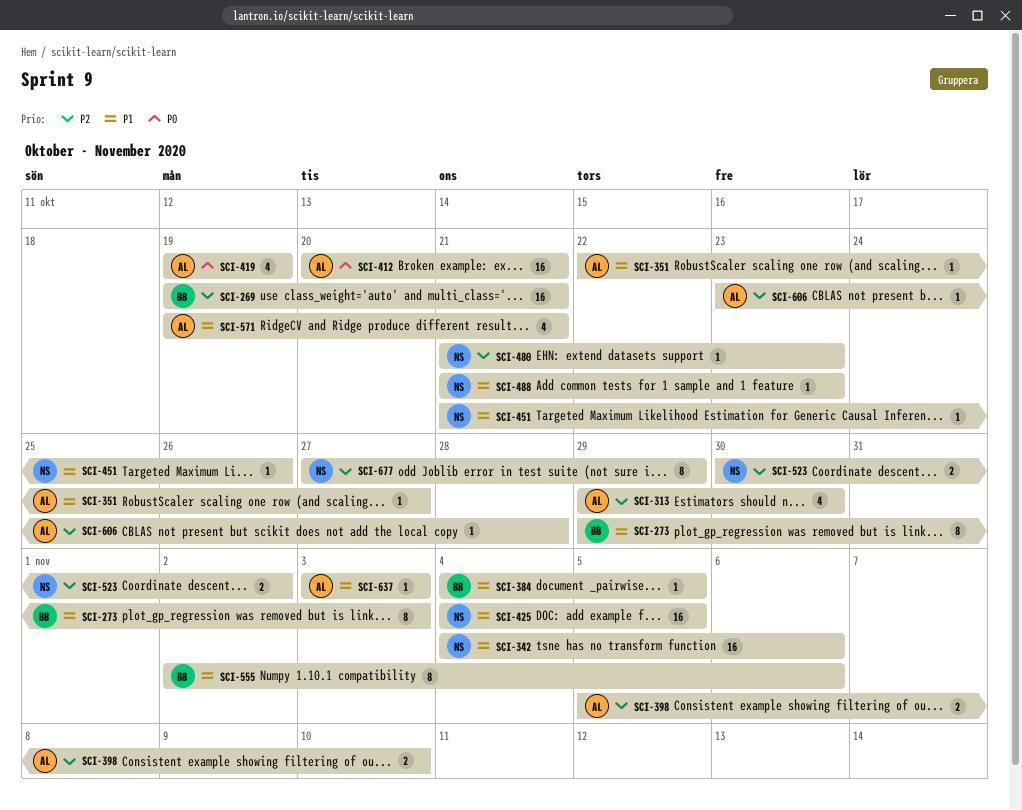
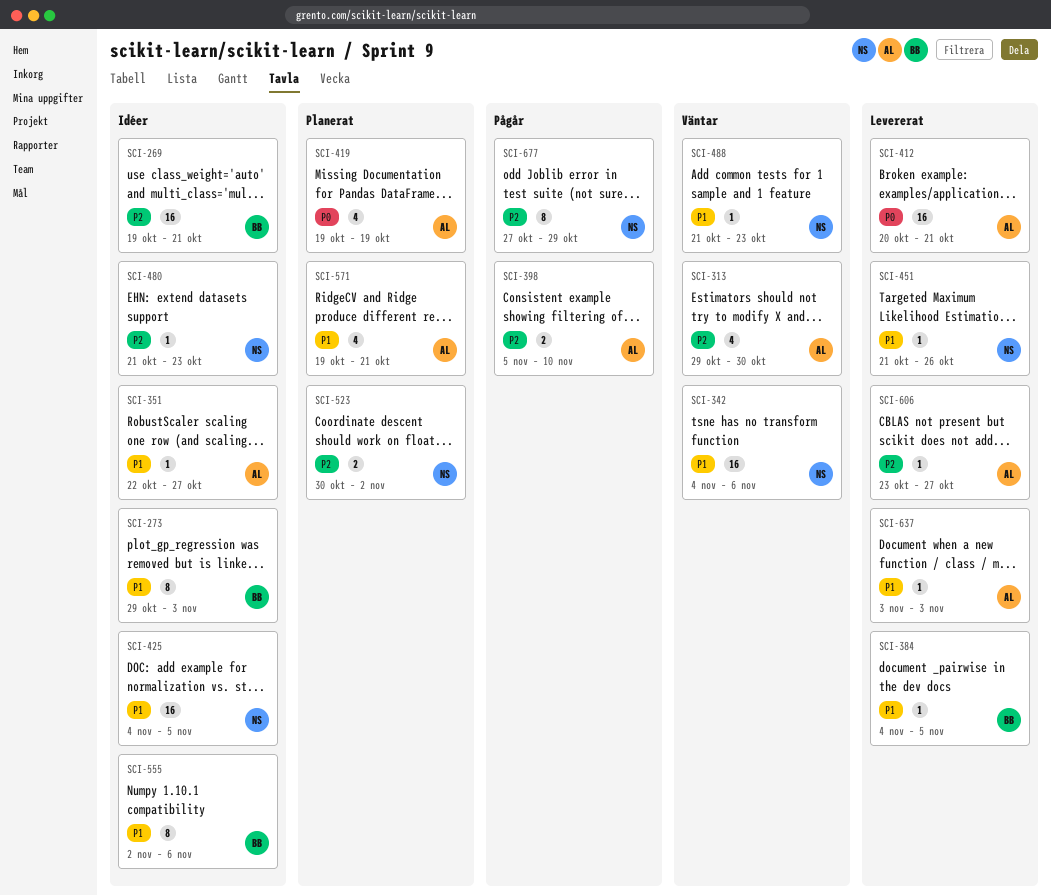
SCI-606, due: Oct 28 -> Oct 27

